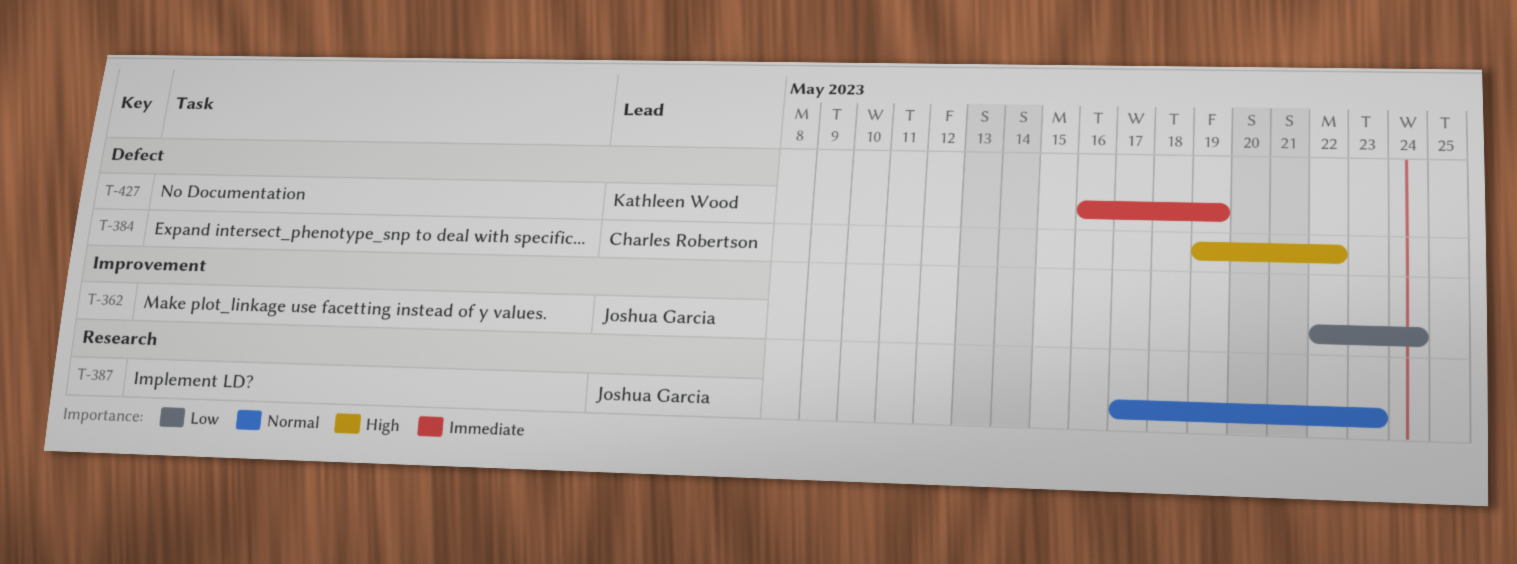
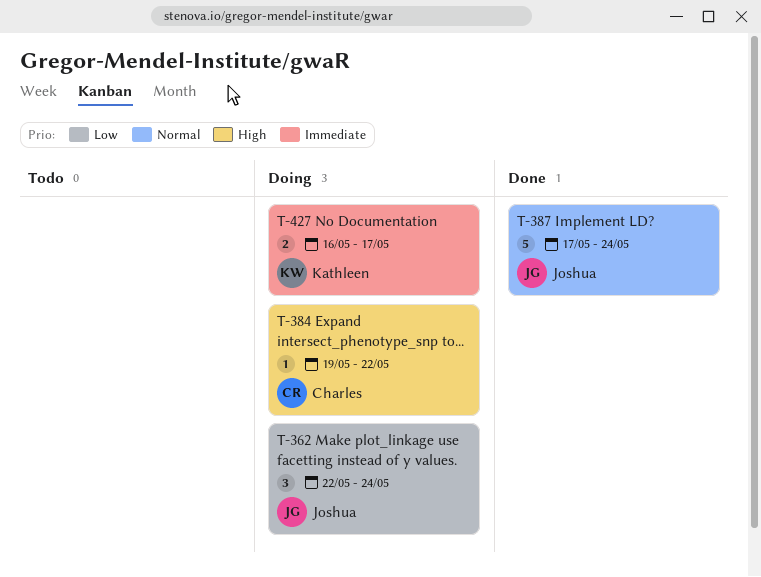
T-387, due: May 23 -> May 24
T-427, due: May 19 -> May 17

